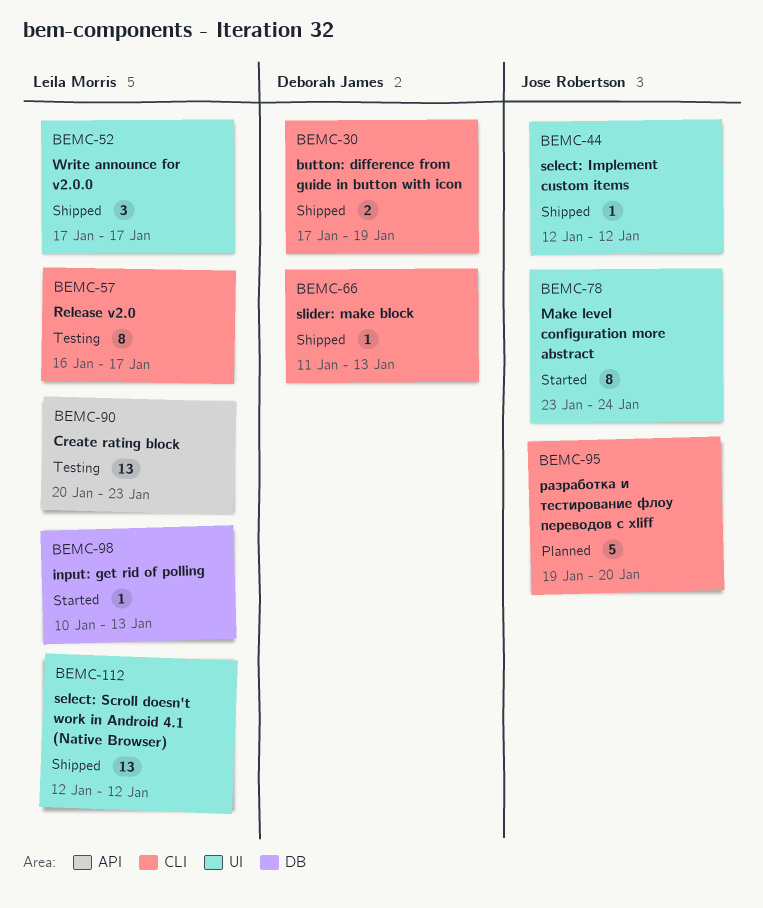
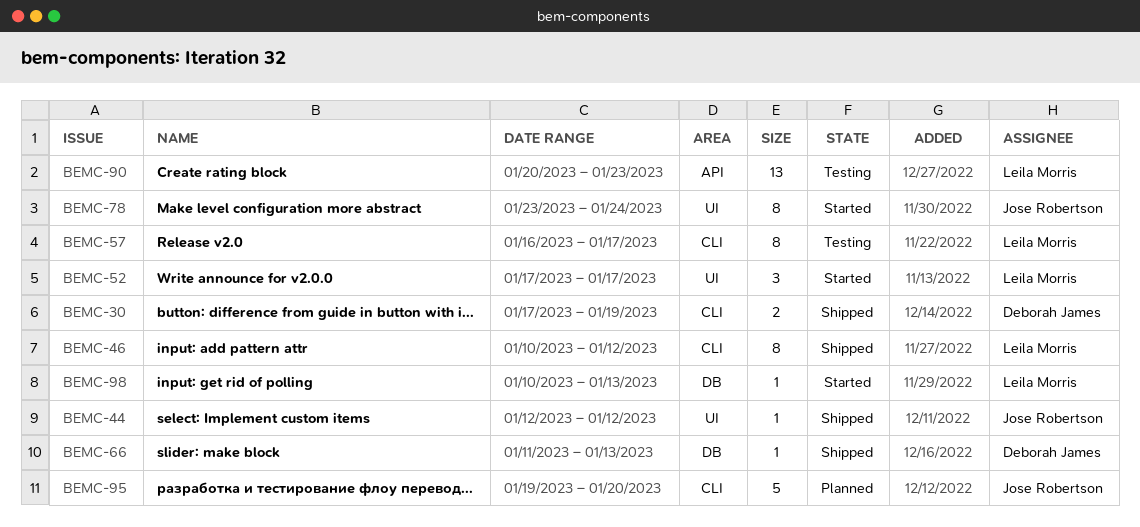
BEMC-46: none -> present
BEMC-52, status: Shipped -> Started
BEMC-66, label: CLI -> DB
BEMC-112: present -> none

